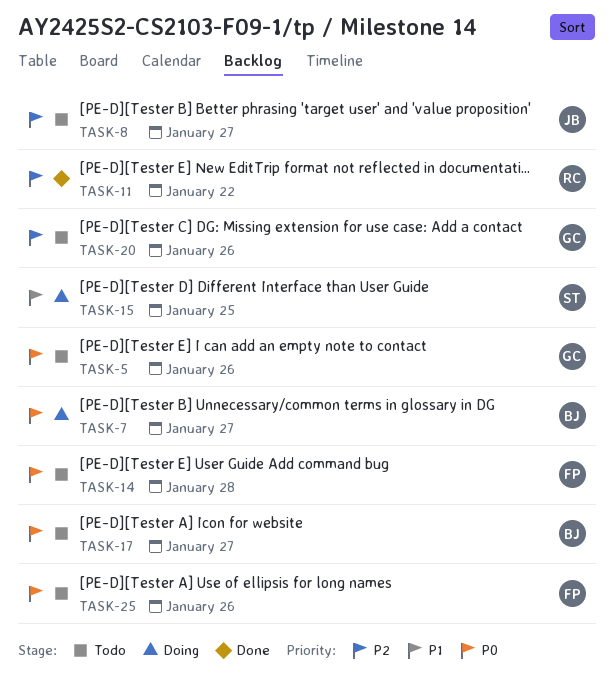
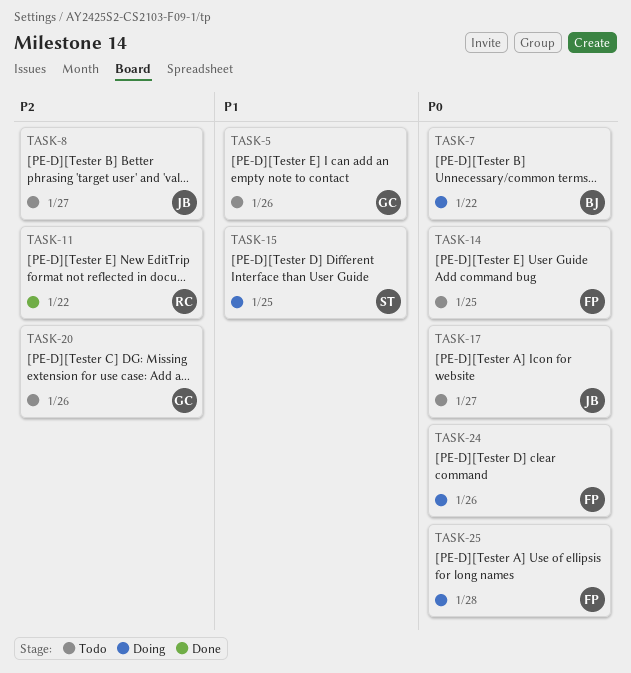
TASK-5, priority: P0 -> P1
TASK-7, due: Jan 27 -> Jan 22
TASK-14, due: Jan 28 -> Jan 25
TASK-17, owner: BJ -> JB
TASK-24: none -> present
TASK-25, status: Todo -> Doing
TASK-25, due: Jan 26 -> Jan 28

